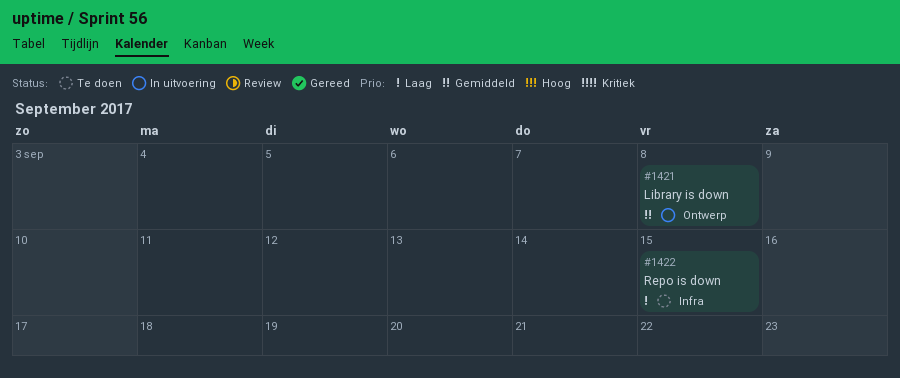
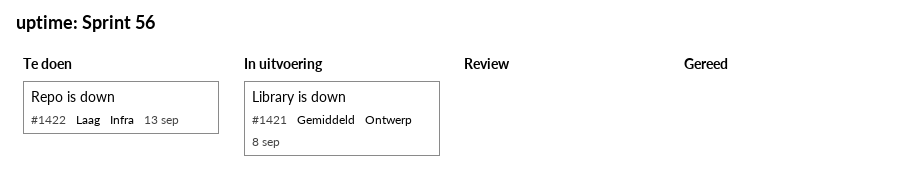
#1422, due: Sep 15 -> Sep 13

